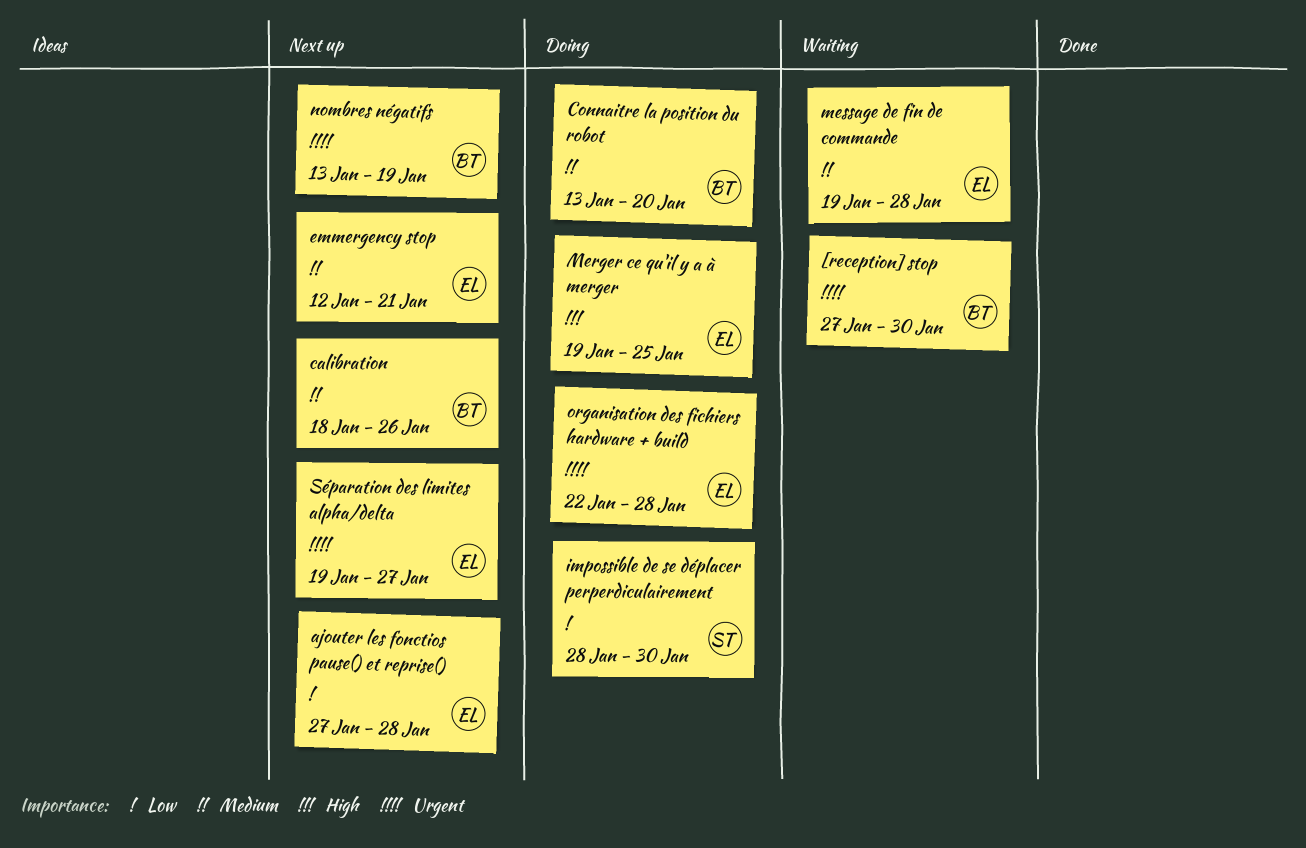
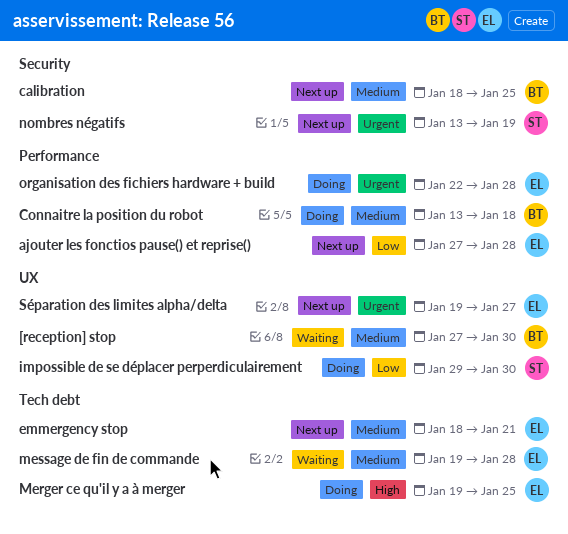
[reception] stop, priority: Urgent -> Medium
calibration, due: Jan 26 -> Jan 25
Connaitre la position du robot, due: Jan 20 -> Jan 18
emmergency stop, start: Jan 12 -> Jan 18
impossible de se déplacer perperdiculairement, start: Jan 28 -> Jan 29
nombres négatifs, owner: BT -> ST

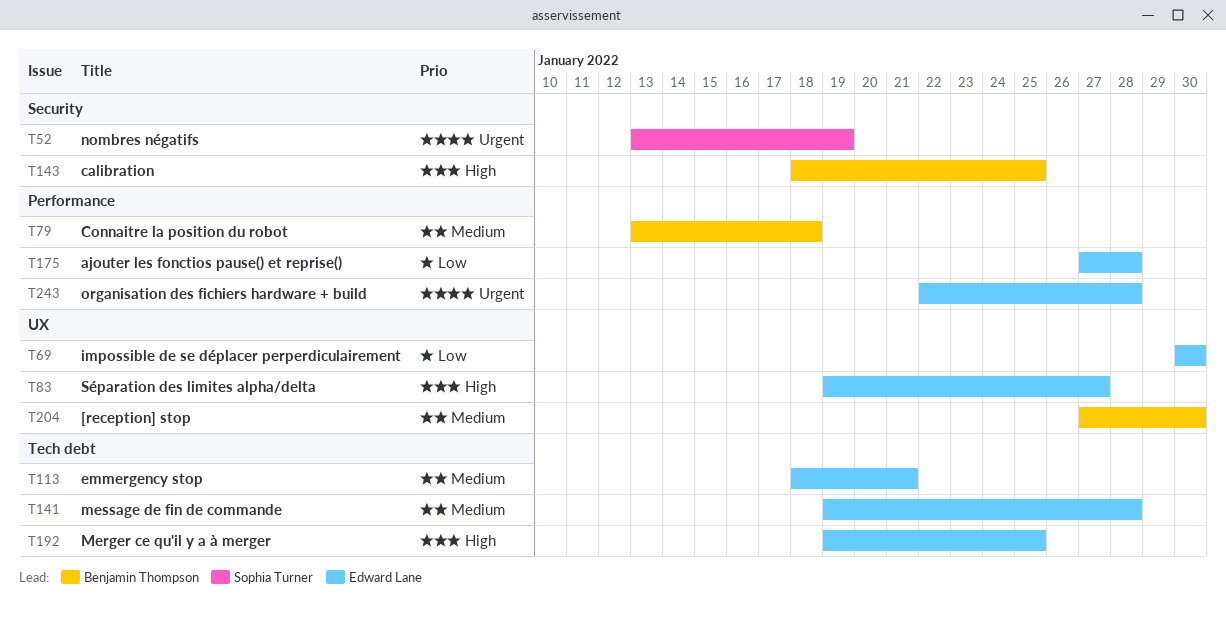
calibration, priority: Medium -> High
impossible de se déplacer perperdiculairement, owner: Sophia Turner -> Edward Lane
impossible de se déplacer perperdiculairement, start: Jan 29 -> Jan 30
Séparation des limites alpha/delta, priority: Urgent -> High

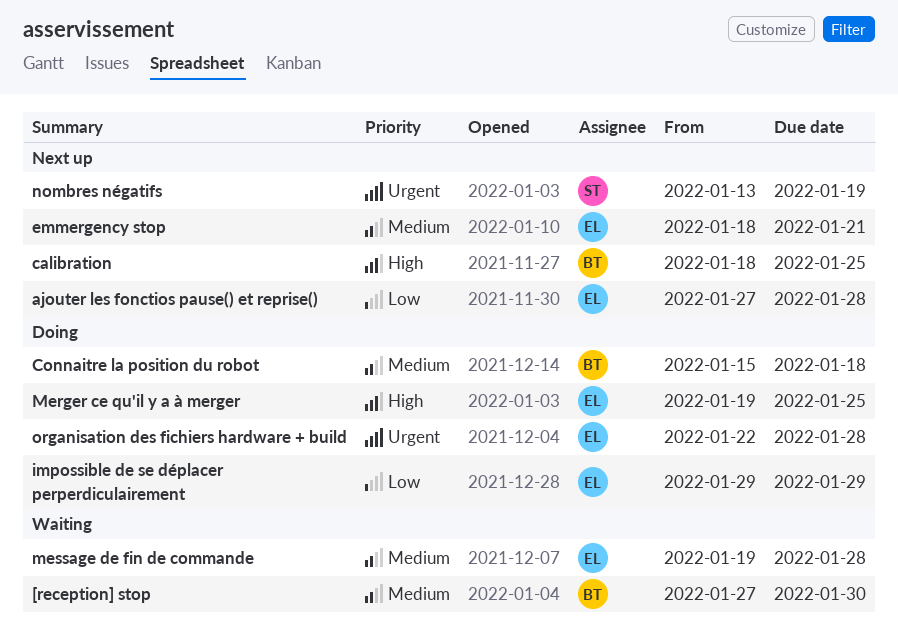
Connaitre la position du robot, start: Jan 13 -> Jan 15
impossible de se déplacer perperdiculairement, start: Jan 30 -> Jan 29
impossible de se déplacer perperdiculairement, due: Jan 30 -> Jan 29
Séparation des limites alpha/delta: present -> none

